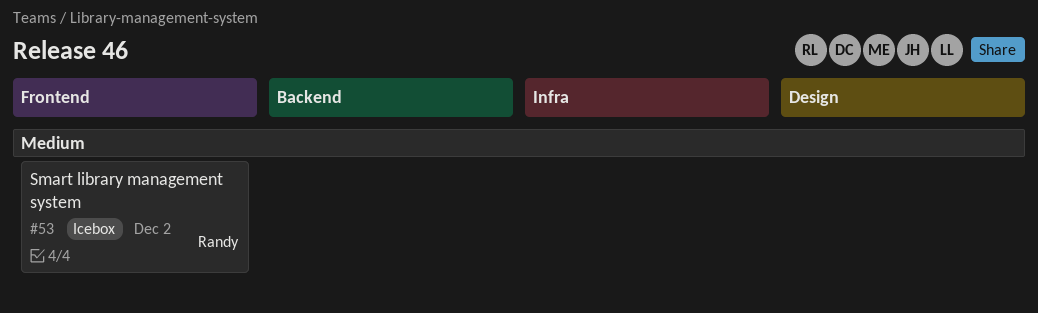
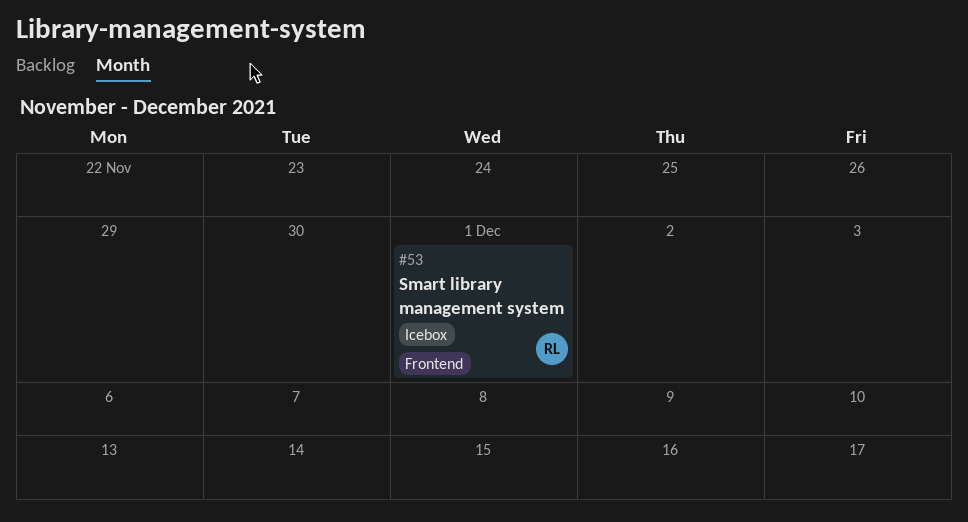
#53, due: Dec 2 -> Dec 1

